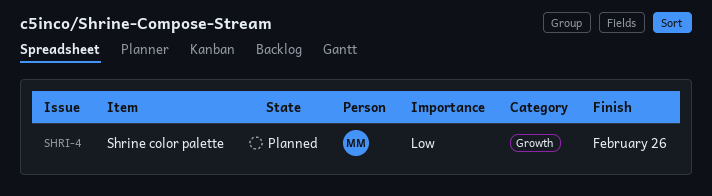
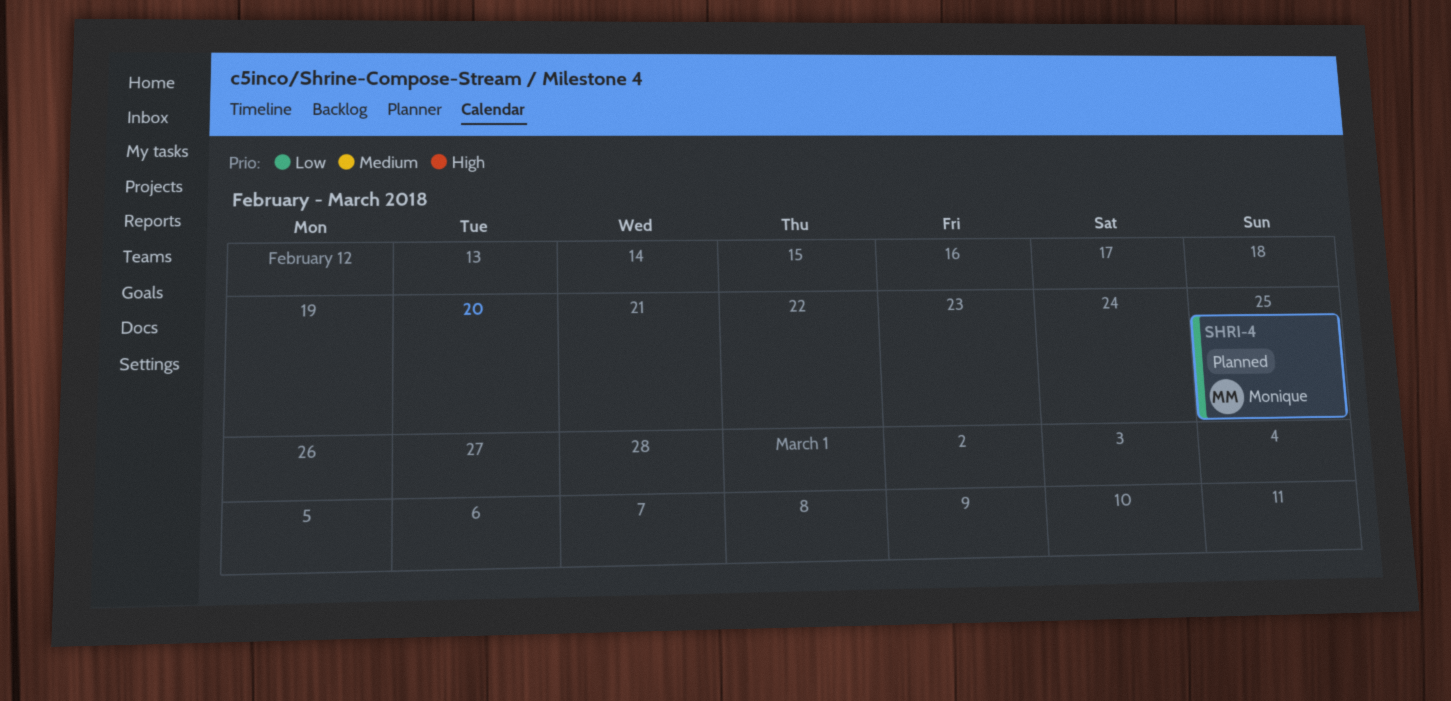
SHRI-4, due: Feb 26 -> Feb 25

